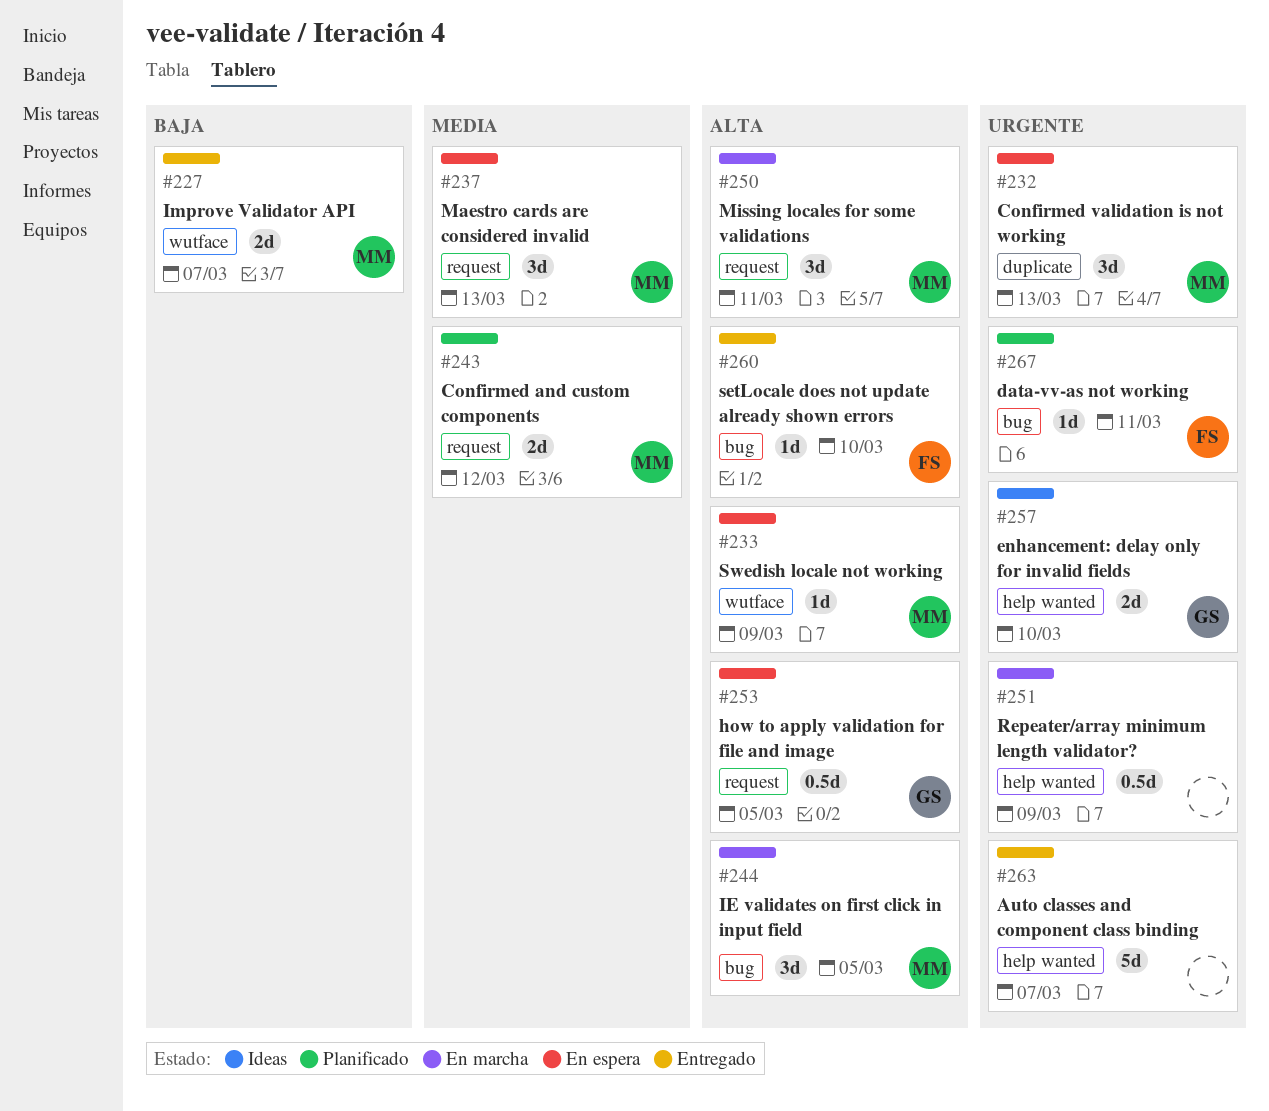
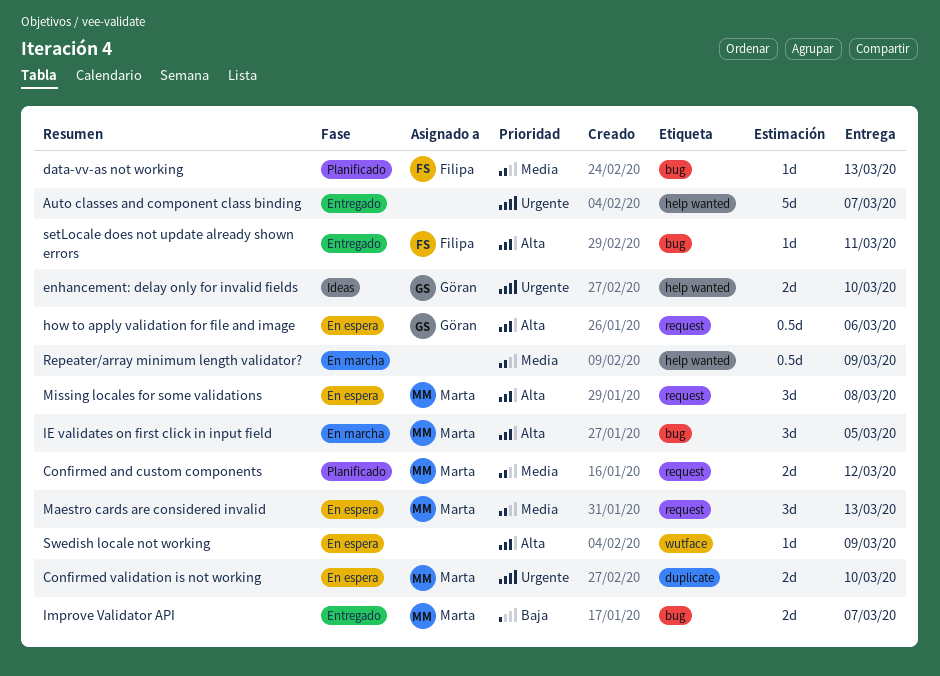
Confirmed validation is not working, estimate: 3d -> 2d
Confirmed validation is not working, due: Mar 13 -> Mar 10
data-vv-as not working, priority: Urgente -> Media
data-vv-as not working, due: Mar 11 -> Mar 13
how to apply validation for file and image, due: Mar 5 -> Mar 6
Improve Validator API, label: wutface -> bug
Missing locales for some validations, status: En marcha -> En espera
Missing locales for some validations, due: Mar 11 -> Mar 8
Repeater/array minimum length validator?, priority: Urgente -> Media
setLocale does not update already shown errors, due: Mar 10 -> Mar 11
Swedish locale not working, owner: Marta -> none

